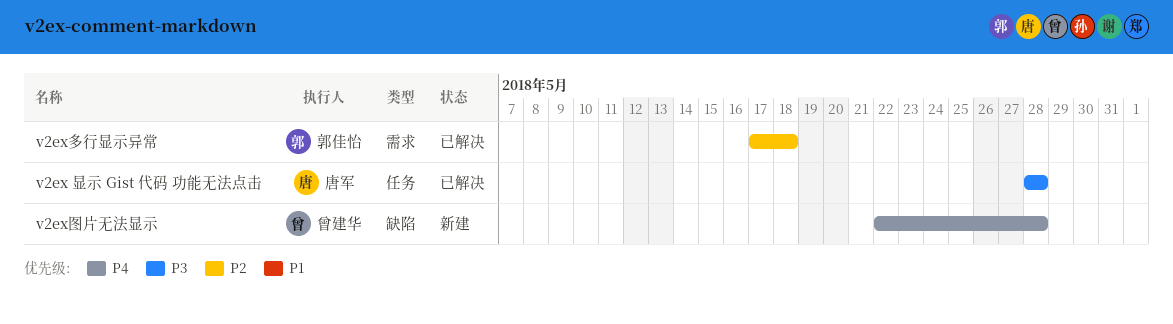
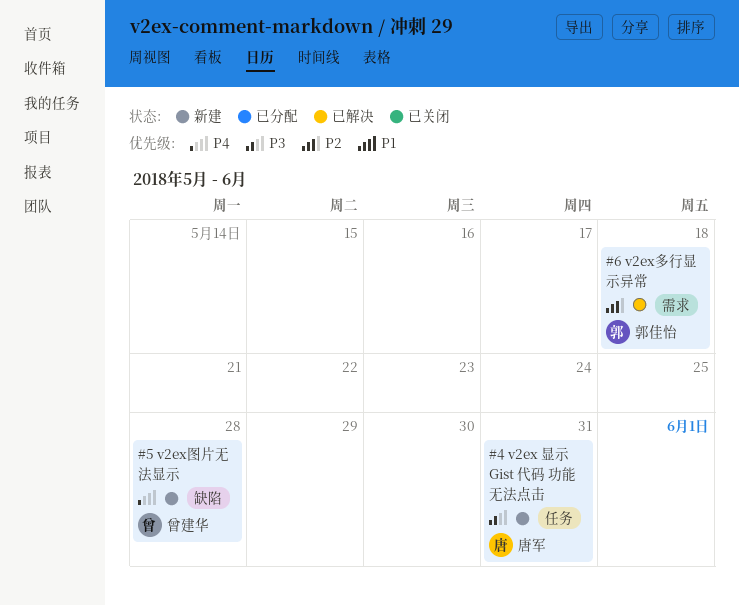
v2ex 显示 Gist 代码 功能无法点击, status: 已解决 -> 新建
v2ex 显示 Gist 代码 功能无法点击, due: May 28 -> May 31

